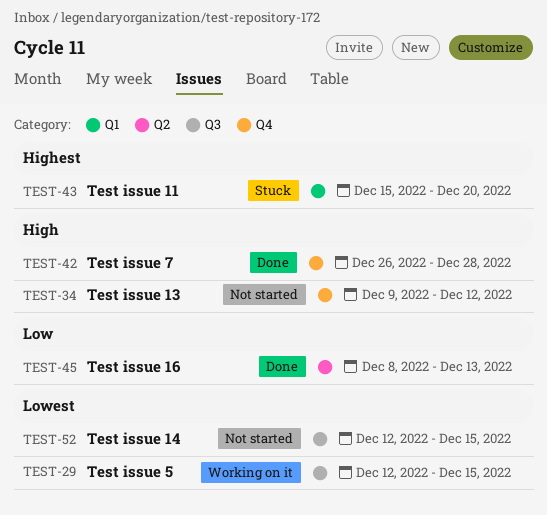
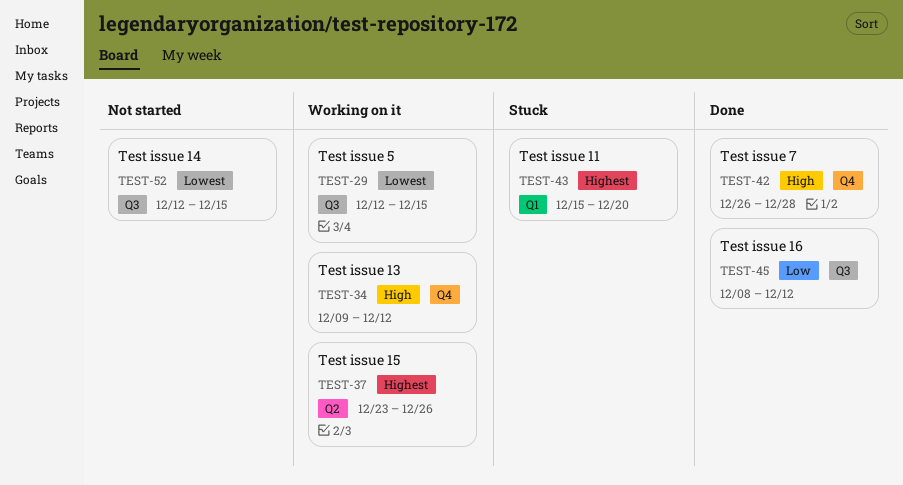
TEST-34, status: Not started -> Working on it
TEST-37: none -> present
TEST-45, label: Q2 -> Q3
TEST-45, due: Dec 13 -> Dec 12

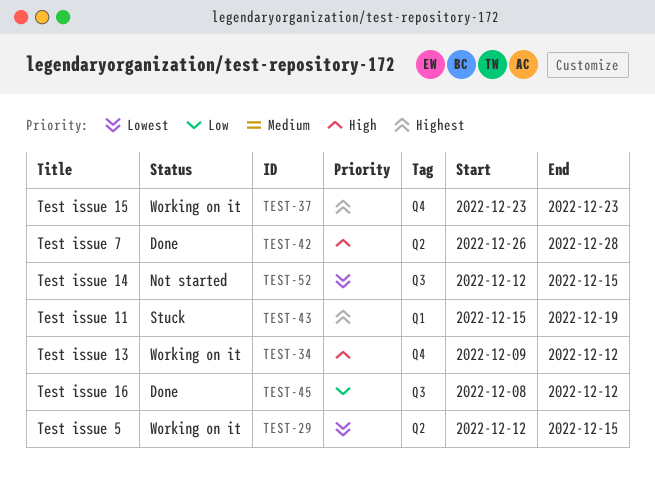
TEST-29, label: Q3 -> Q2
TEST-37, label: Q2 -> Q4
TEST-37, due: Dec 26 -> Dec 23
TEST-42, label: Q4 -> Q2
TEST-43, due: Dec 20 -> Dec 19

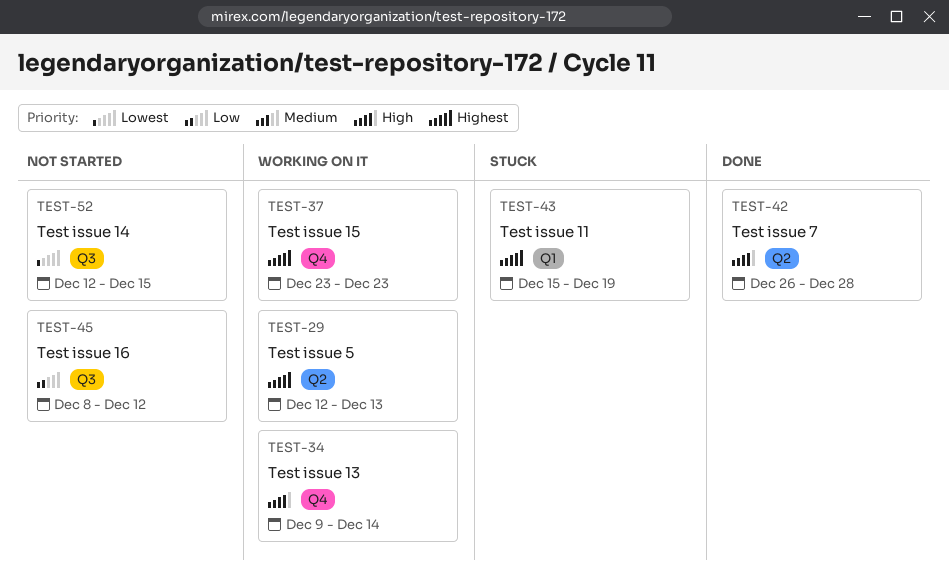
TEST-29, priority: Lowest -> Highest
TEST-29, due: Dec 15 -> Dec 13
TEST-34, due: Dec 12 -> Dec 14
TEST-45, status: Done -> Not started

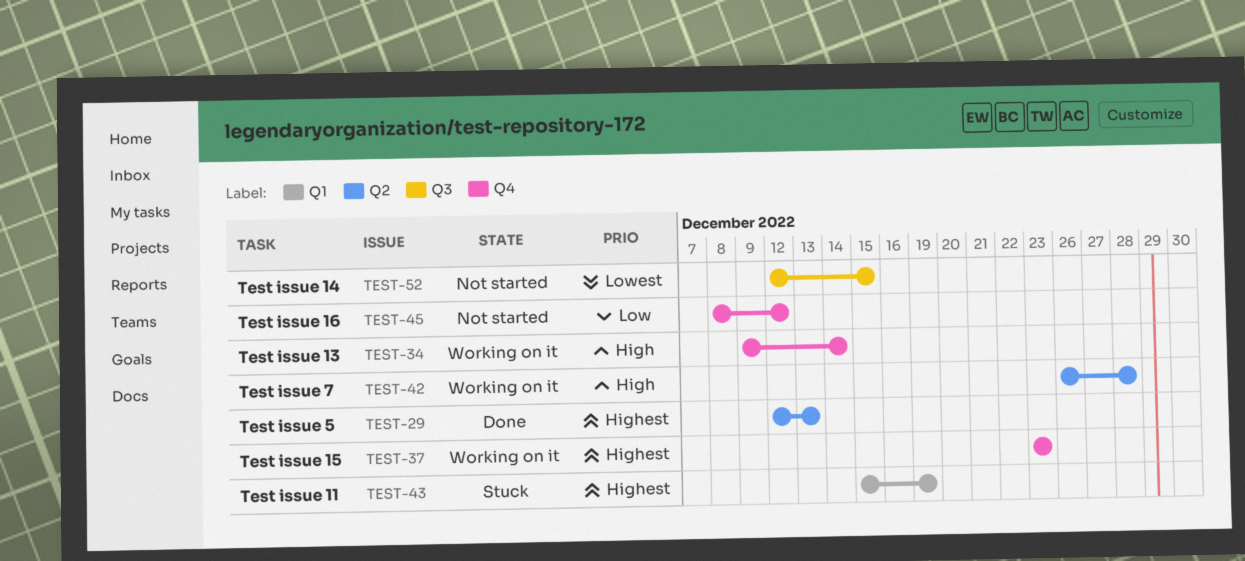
TEST-29, status: Working on it -> Done
TEST-42, status: Done -> Working on it
TEST-45, label: Q3 -> Q4

